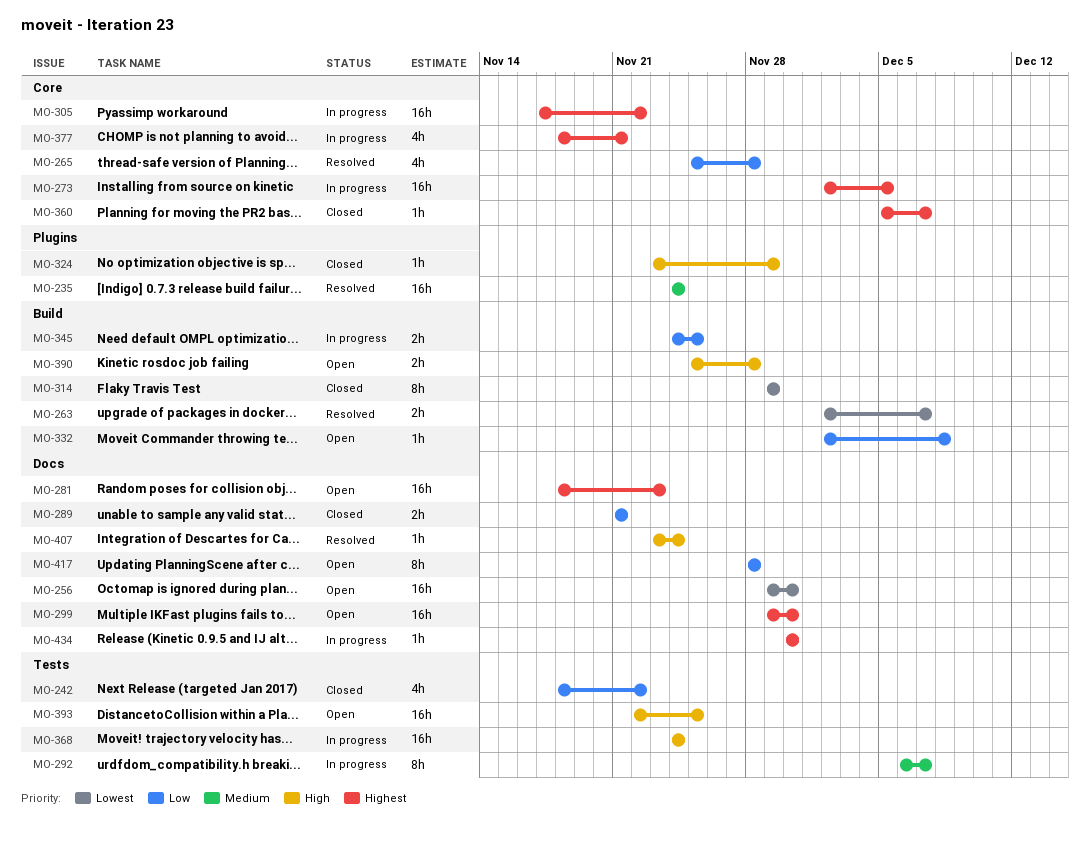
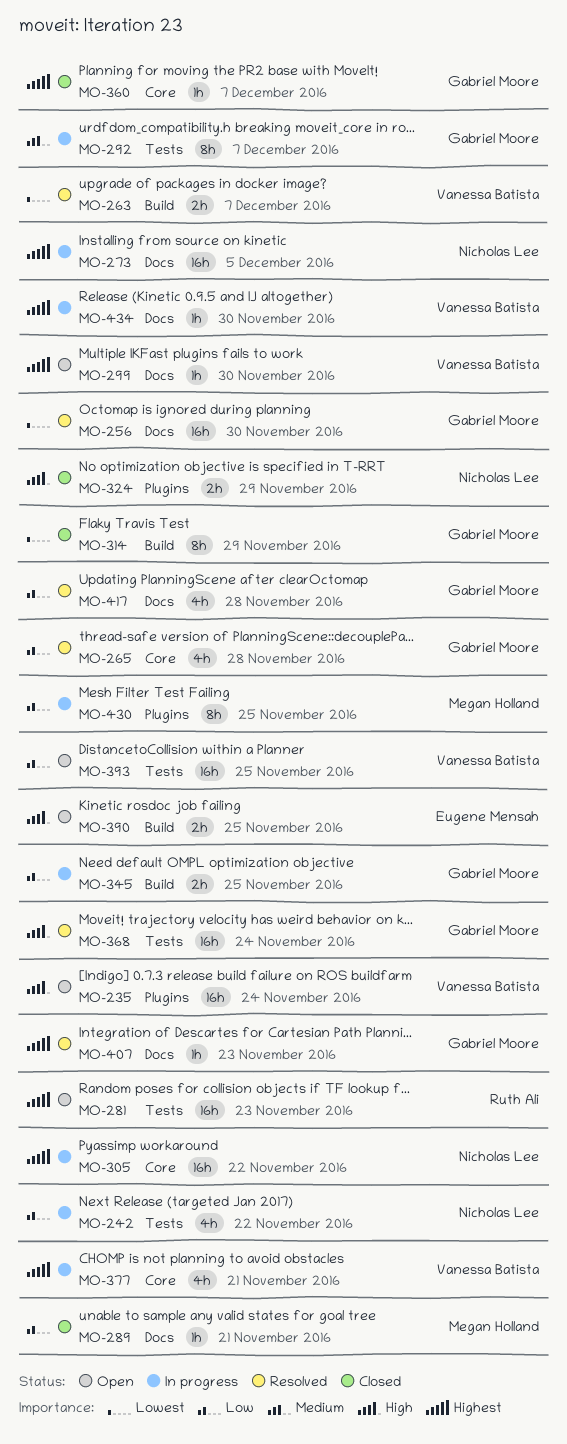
MO-235, status: Resolved -> Open
MO-235, priority: Medium -> High
MO-242, status: Closed -> In progress
MO-256, status: Open -> Resolved
MO-273, label: Core -> Docs
MO-281, label: Docs -> Tests
MO-289, estimate: 2h -> 1h
MO-299, estimate: 16h -> 1h
MO-324, estimate: 1h -> 2h
MO-332: present -> none
MO-368, status: In progress -> Resolved
MO-390, due: Nov 28 -> Nov 25
MO-393, priority: High -> Low
MO-407, priority: High -> Highest
MO-407, due: Nov 24 -> Nov 23
MO-417, status: Open -> Resolved
MO-417, estimate: 8h -> 4h
MO-430: none -> present

